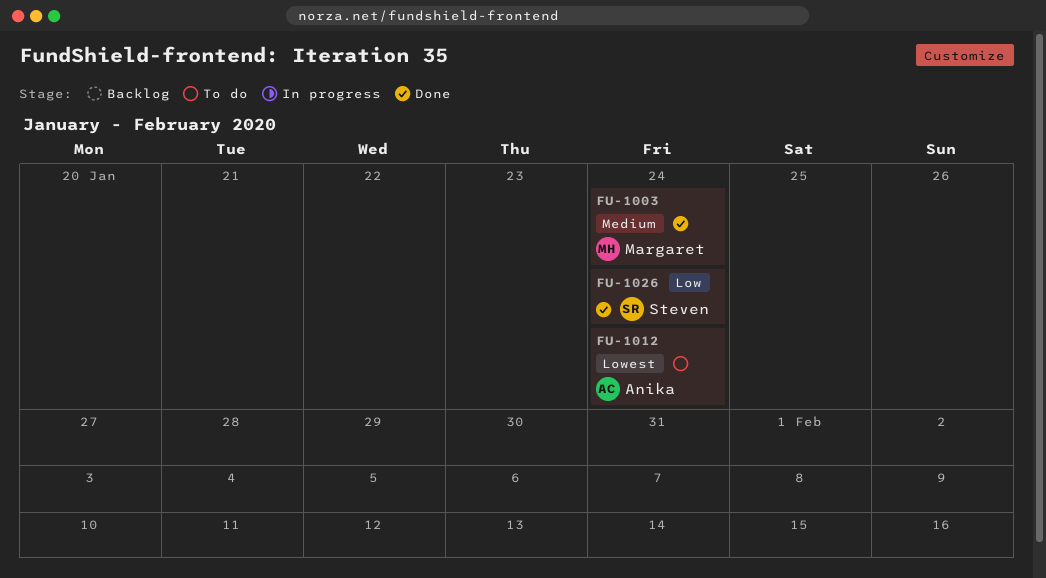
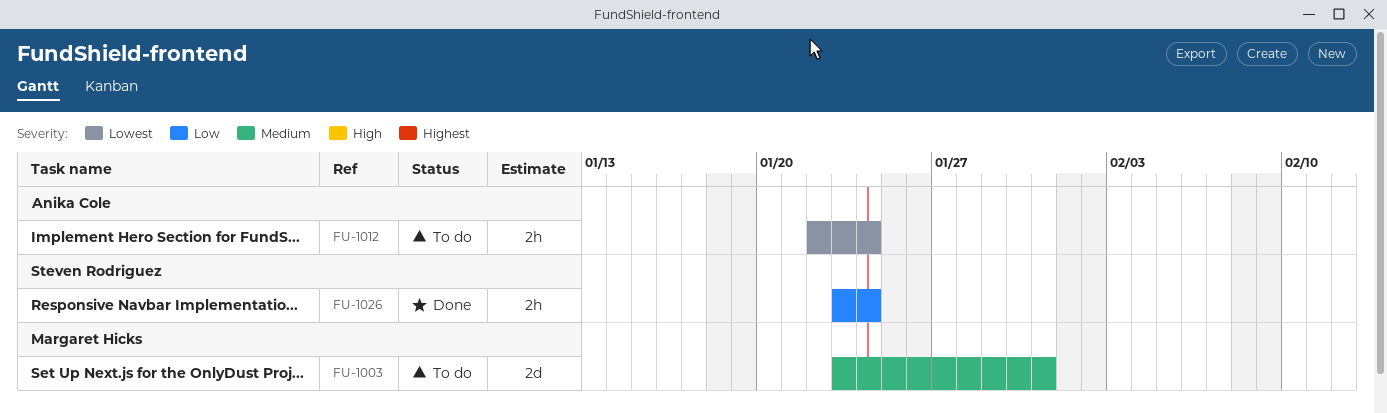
FU-1003, status: Done -> To do
FU-1003, due: Jan 24 -> Jan 31

